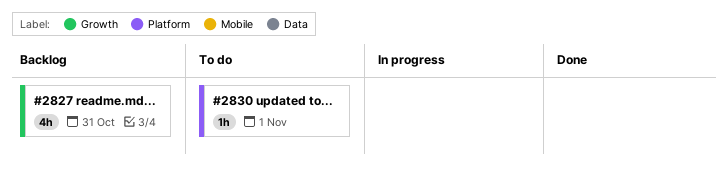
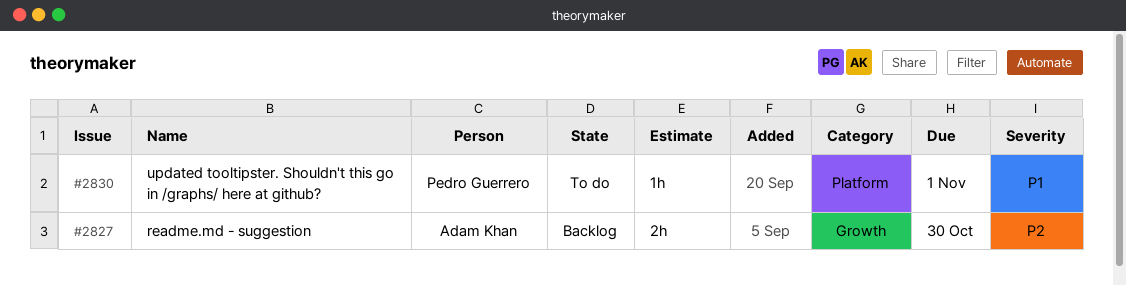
#2827, estimate: 4h -> 2h
#2827, due: Oct 31 -> Oct 30

